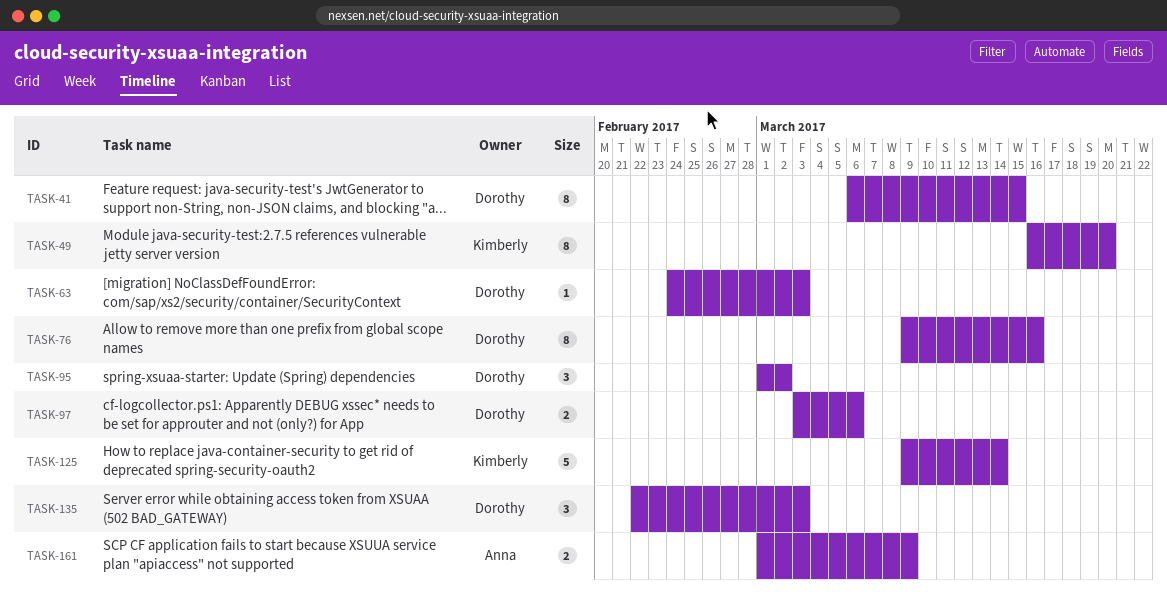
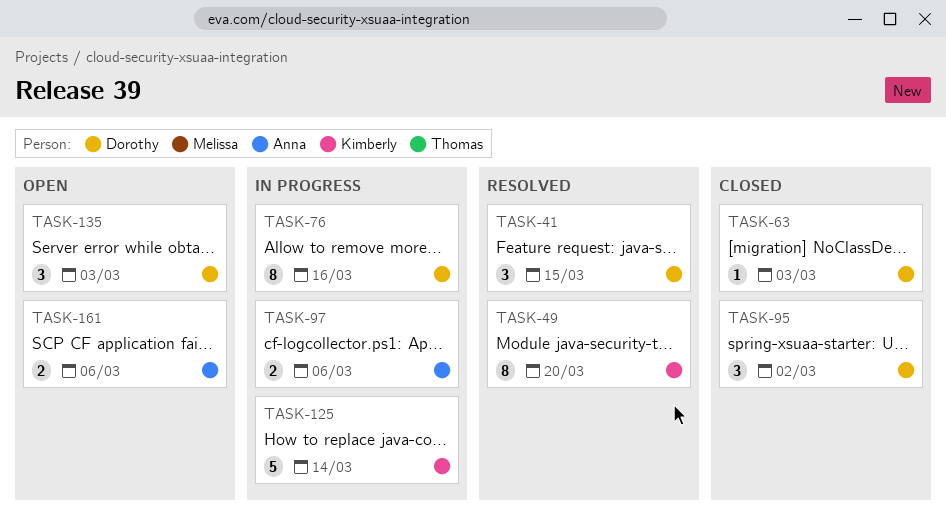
TASK-41, estimate: 8 -> 3
TASK-97, owner: Dorothy -> Anna
TASK-161, due: Mar 9 -> Mar 6

